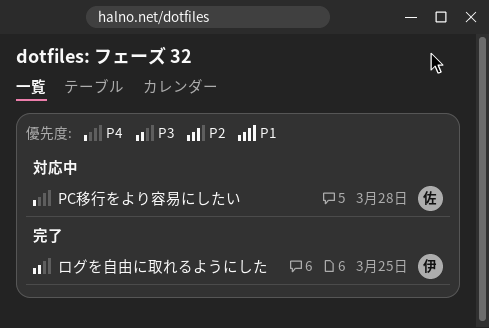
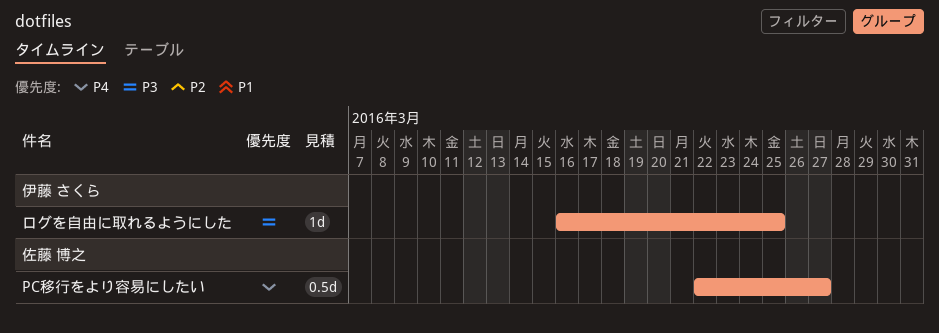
PC移行をより容易にしたい, due: Mar 28 -> Mar 27

